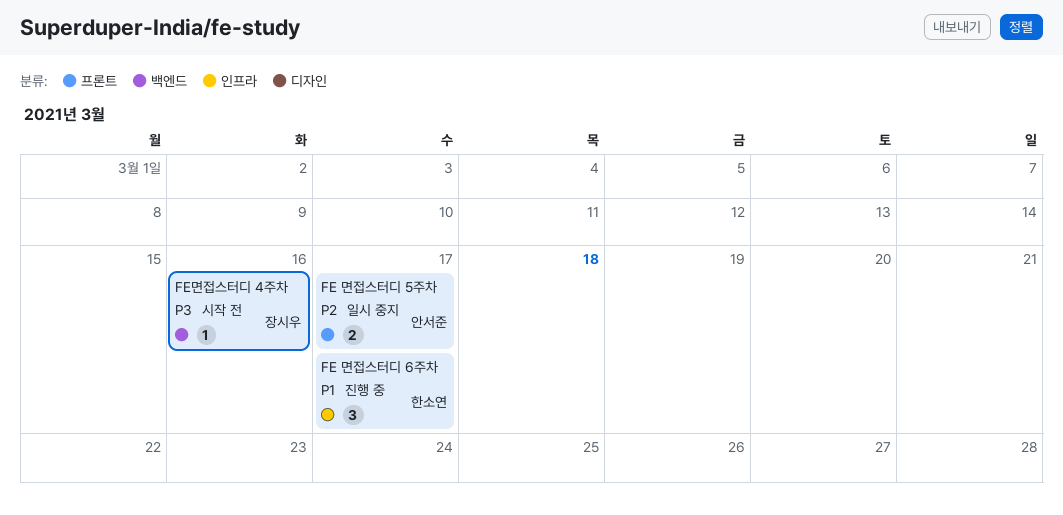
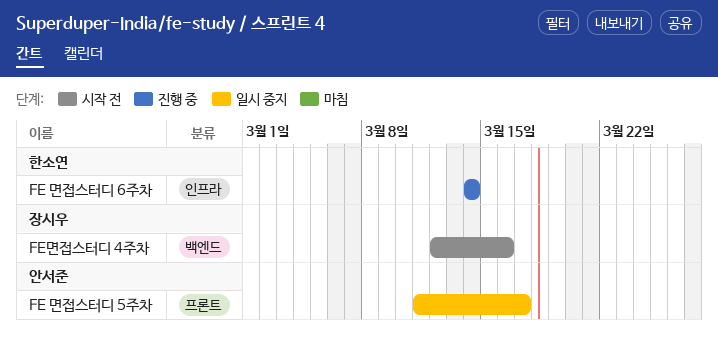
FE 면접스터디 6주차, due: Mar 17 -> Mar 14

